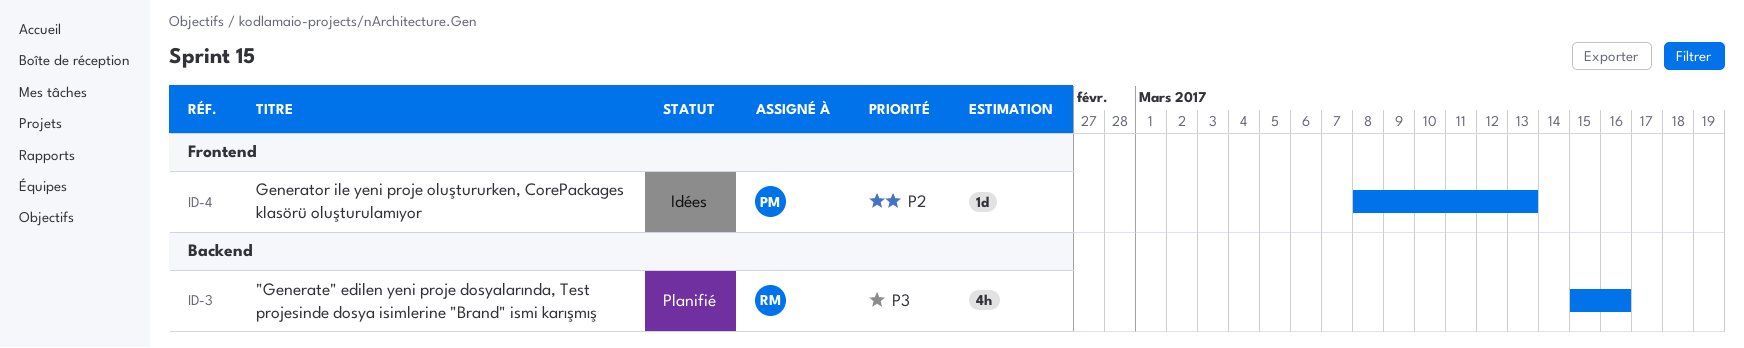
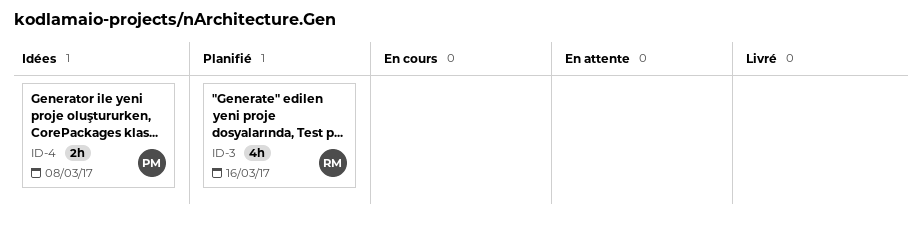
ID-4, estimate: 1d -> 2h
ID-4, due: Mar 13 -> Mar 8

